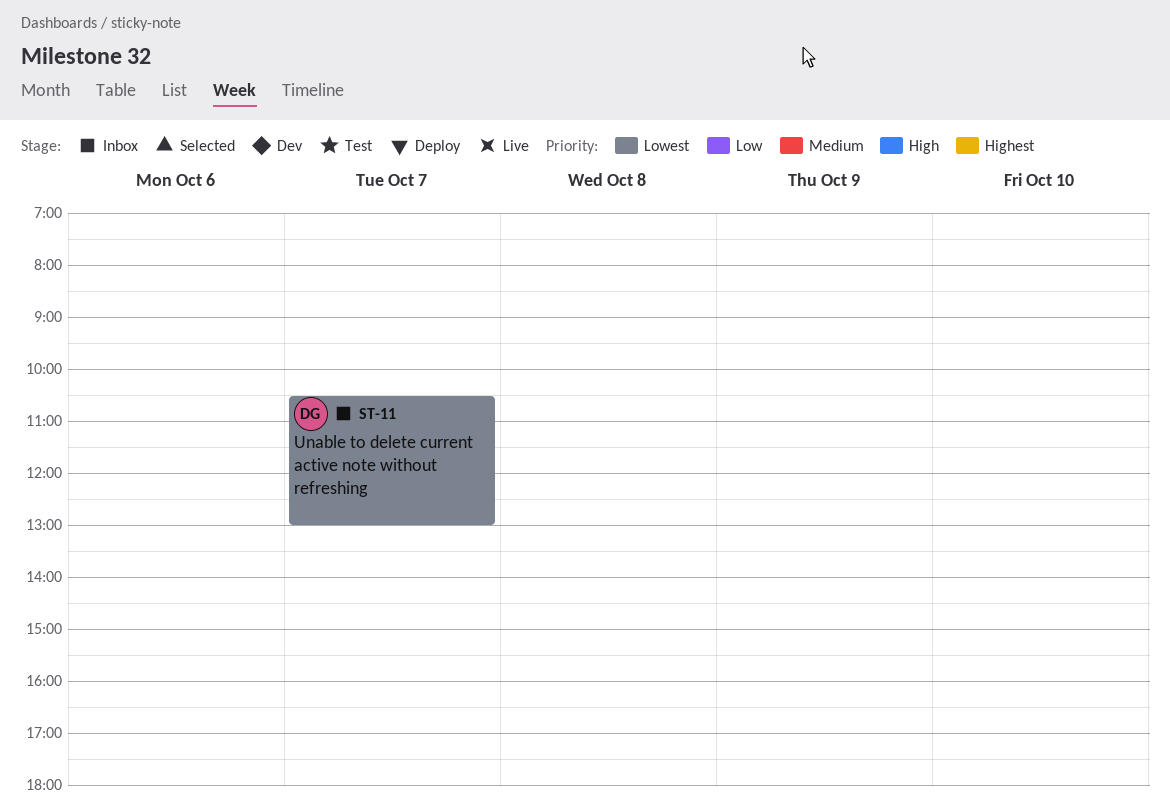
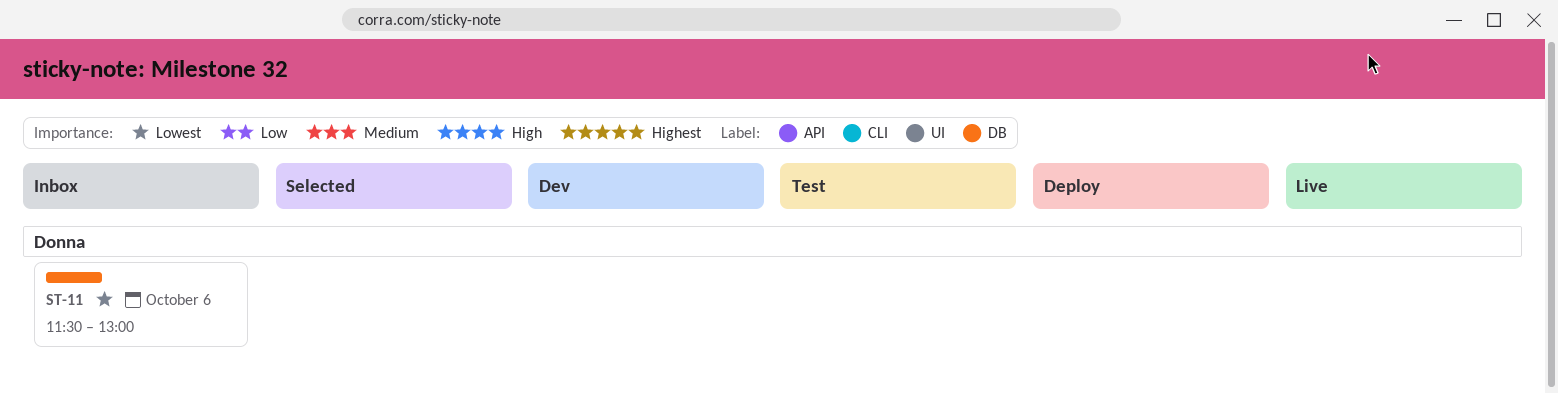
ST-11, day: Oct 7 -> Oct 6
ST-11, begins: 10:30 -> 11:30

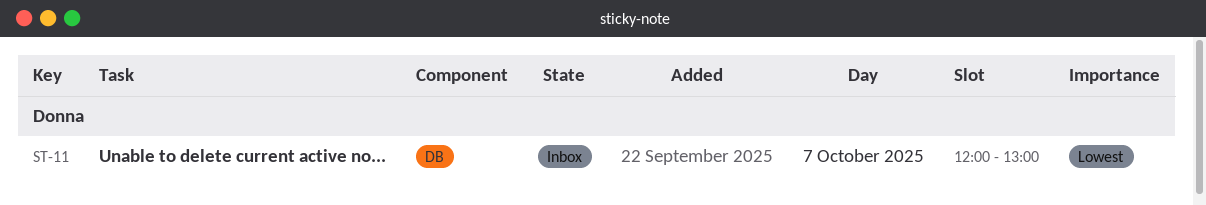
ST-11, day: Oct 6 -> Oct 7
ST-11, begins: 11:30 -> 12:00

